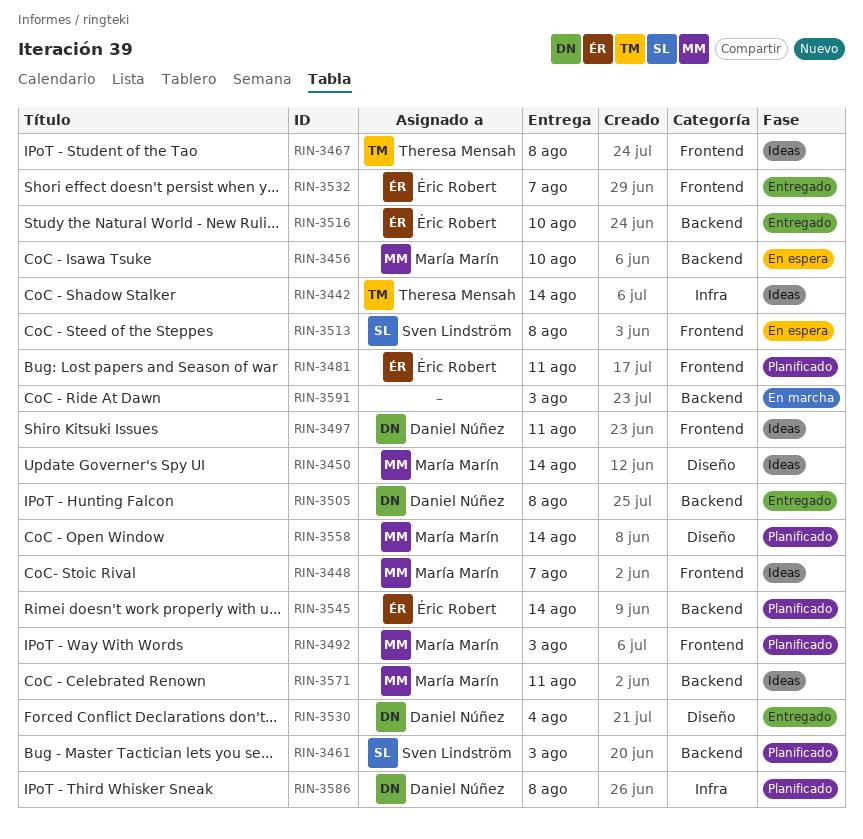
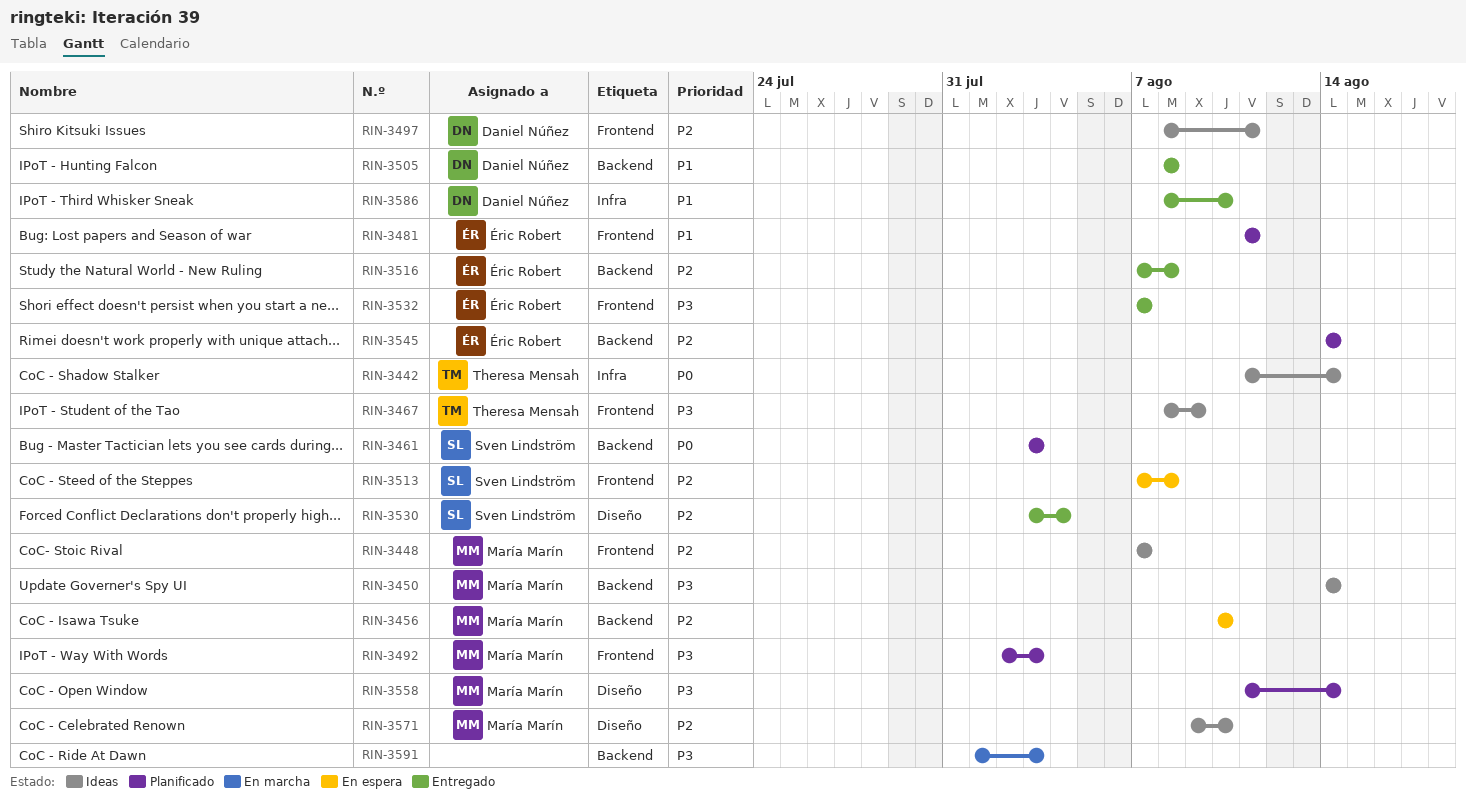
RIN-3450, label: Diseño -> Backend
RIN-3467, due: Aug 8 -> Aug 9
RIN-3516, due: Aug 10 -> Aug 8
RIN-3530, owner: Daniel Núñez -> Sven Lindström
RIN-3571, label: Backend -> Diseño
RIN-3571, due: Aug 11 -> Aug 10
RIN-3586, status: Planificado -> Entregado
RIN-3586, due: Aug 8 -> Aug 10

